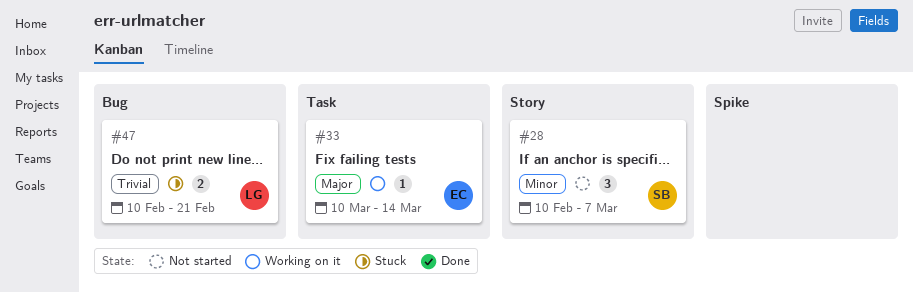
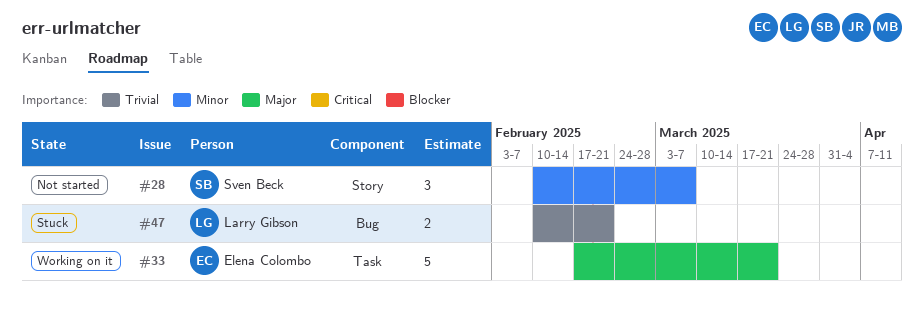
#33, estimate: 1 -> 5
#33, start: Mar 10 -> Feb 17
#33, due: Mar 14 -> Mar 21

